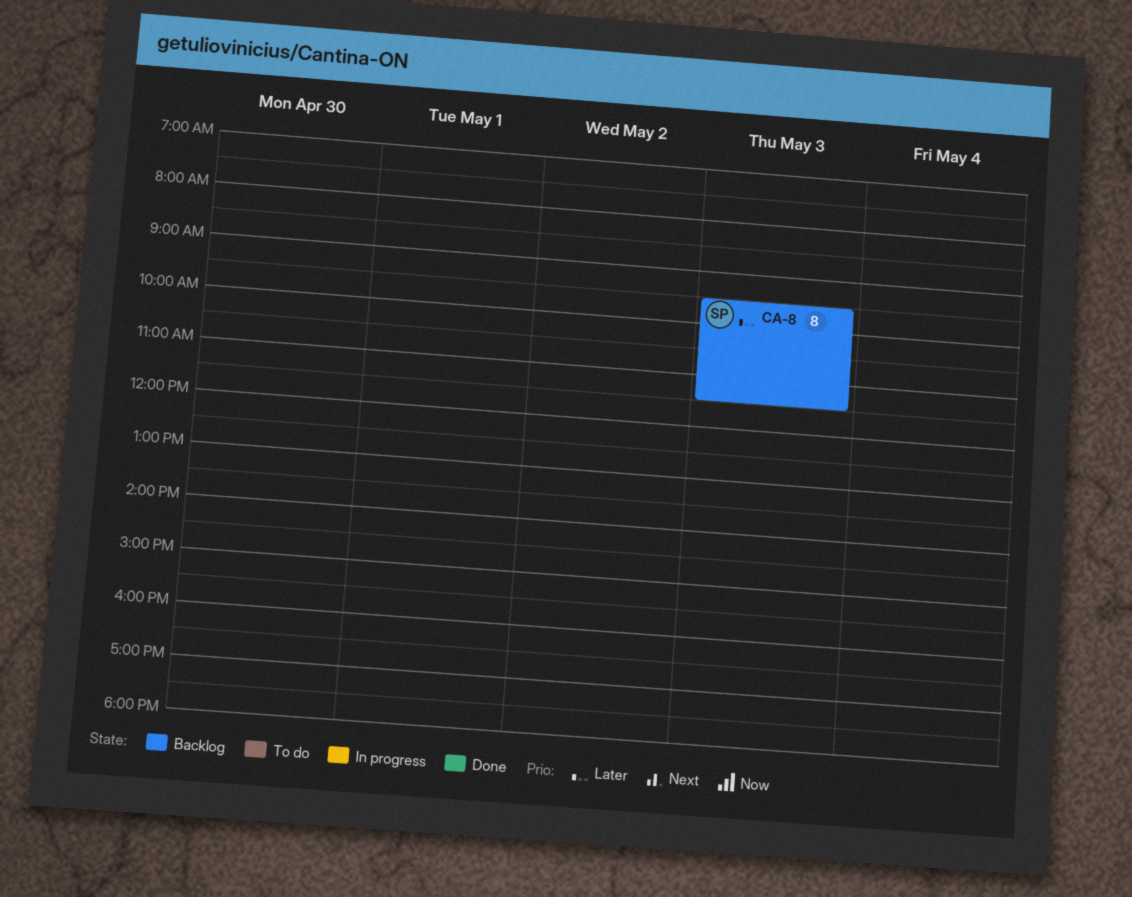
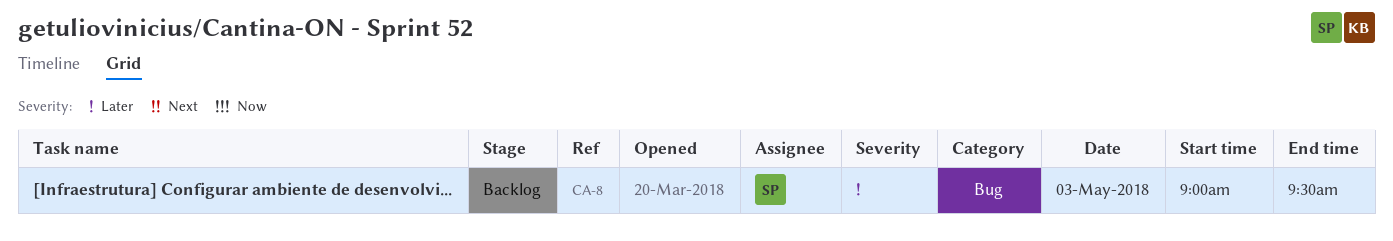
CA-8, begins: 09:30 -> 09:00
CA-8, ends: 11:30 -> 09:30

